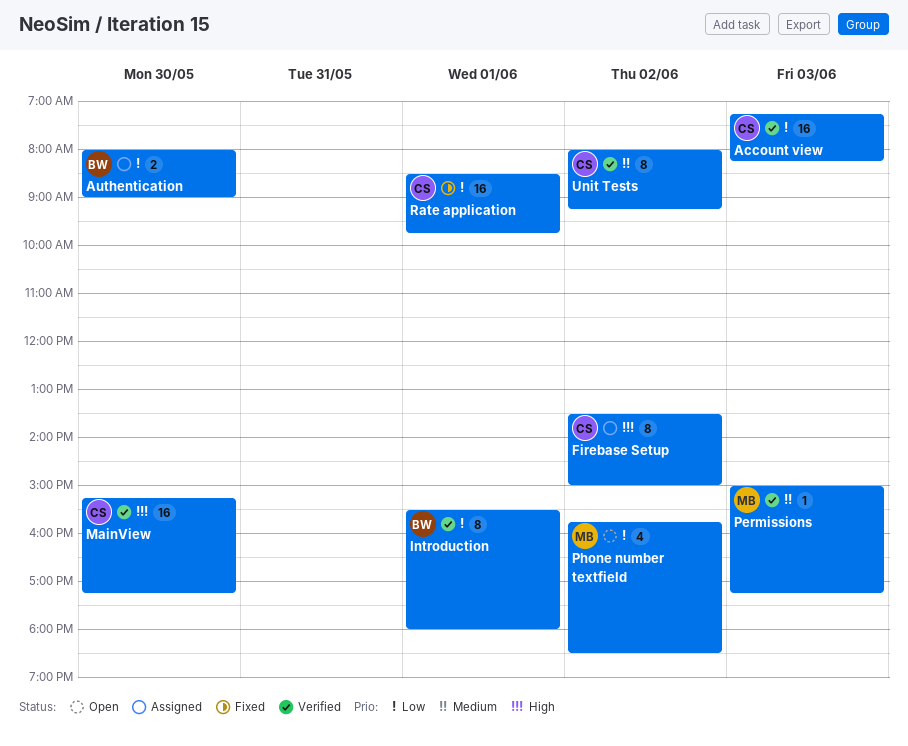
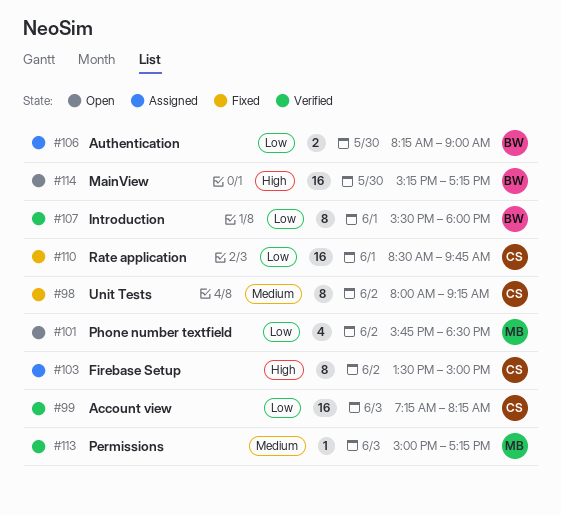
Authentication, begins: 08:00 -> 08:15
MainView, status: Verified -> Open
MainView, owner: CS -> BW
Unit Tests, status: Verified -> Fixed

